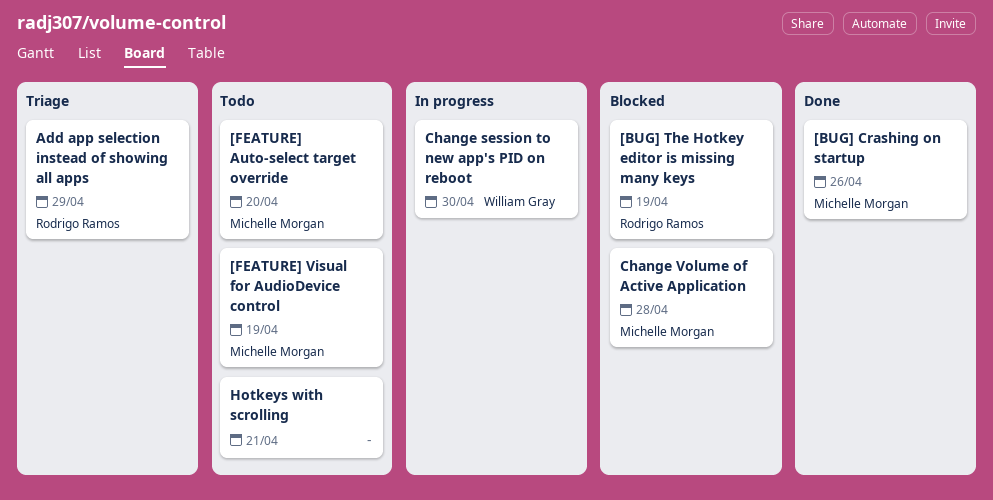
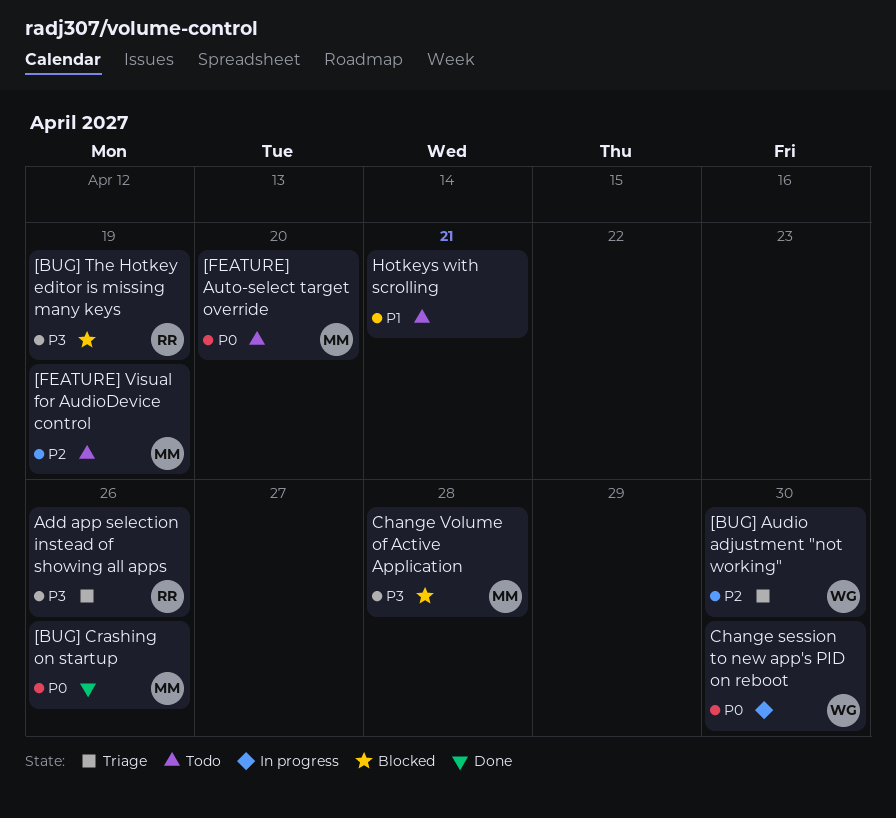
[BUG] Audio adjustment "not working": none -> present
Add app selection instead of showing all apps, due: Apr 29 -> Apr 26

